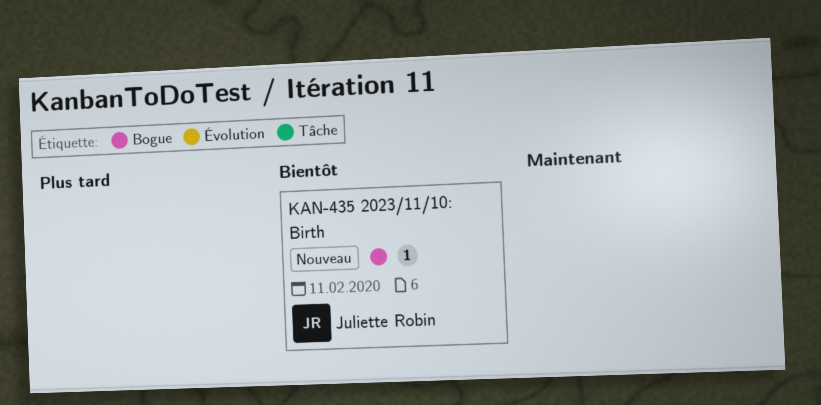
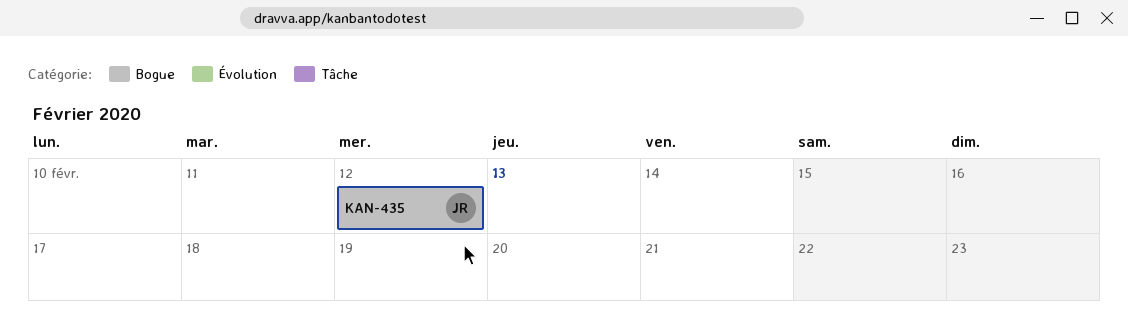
KAN-435, due: Feb 11 -> Feb 12

